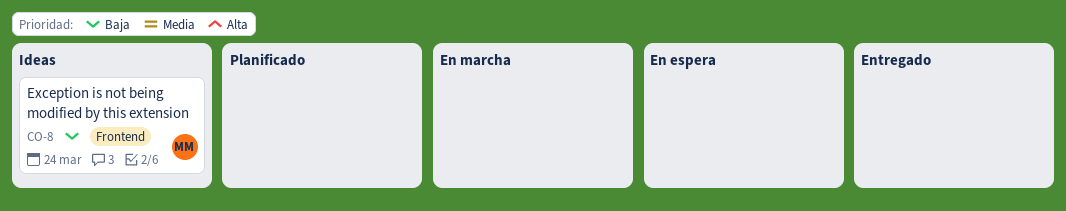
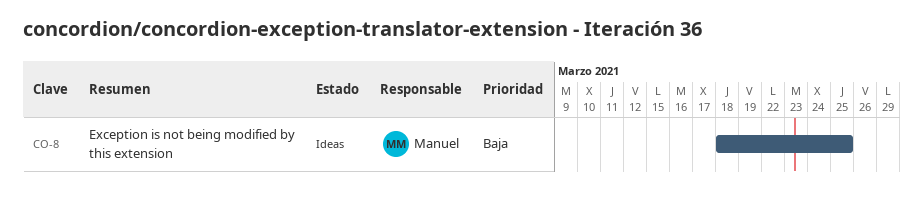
CO-8, due: Mar 24 -> Mar 25

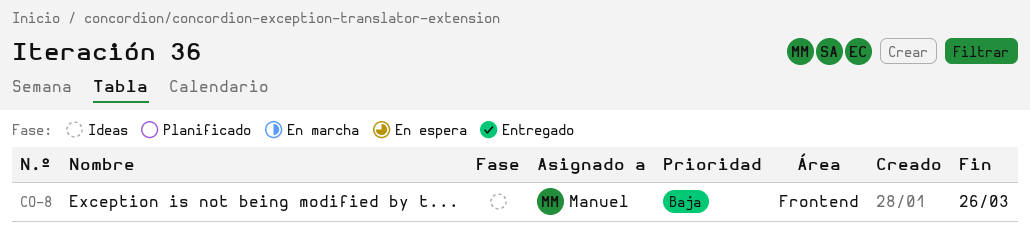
CO-8, due: Mar 25 -> Mar 26

